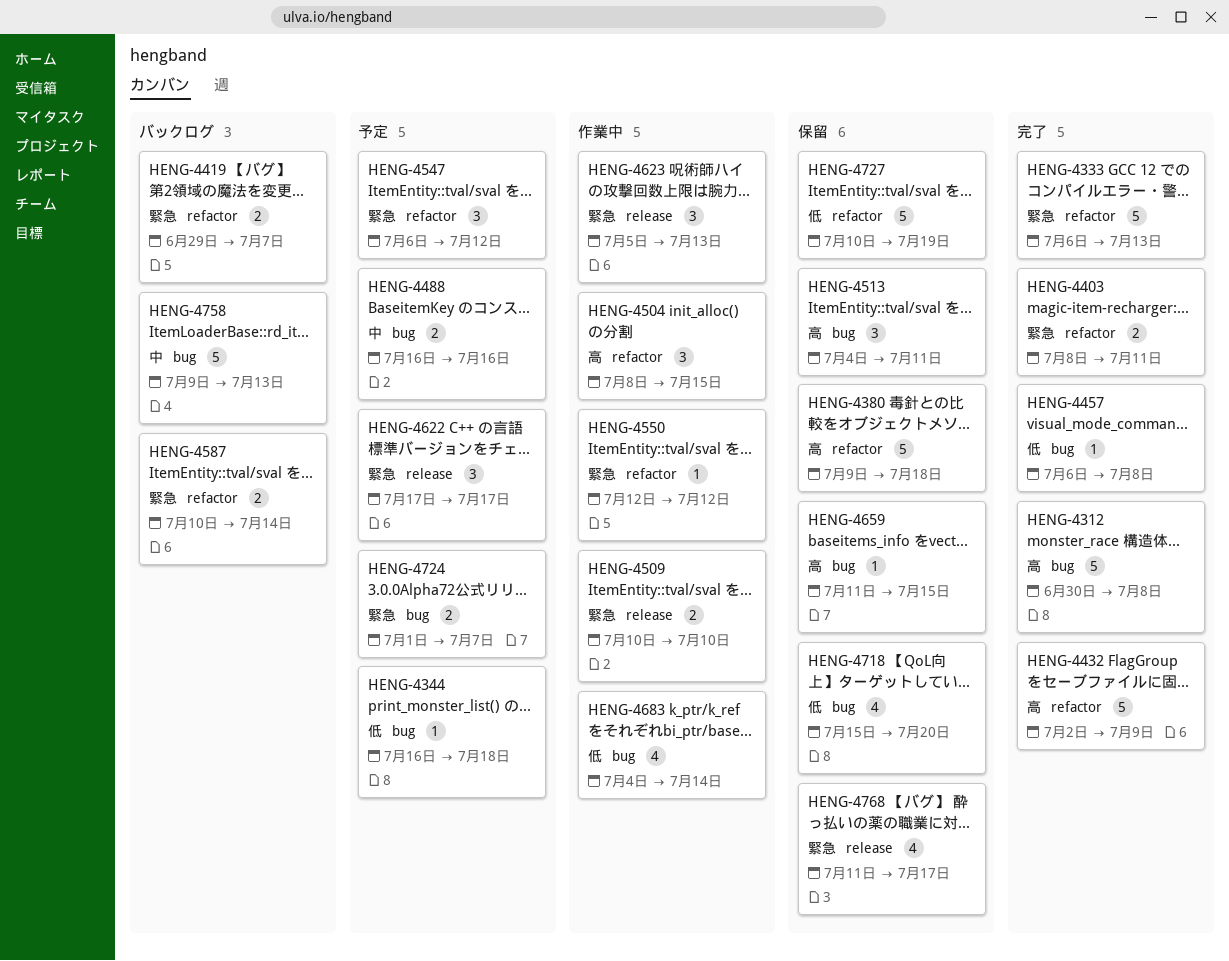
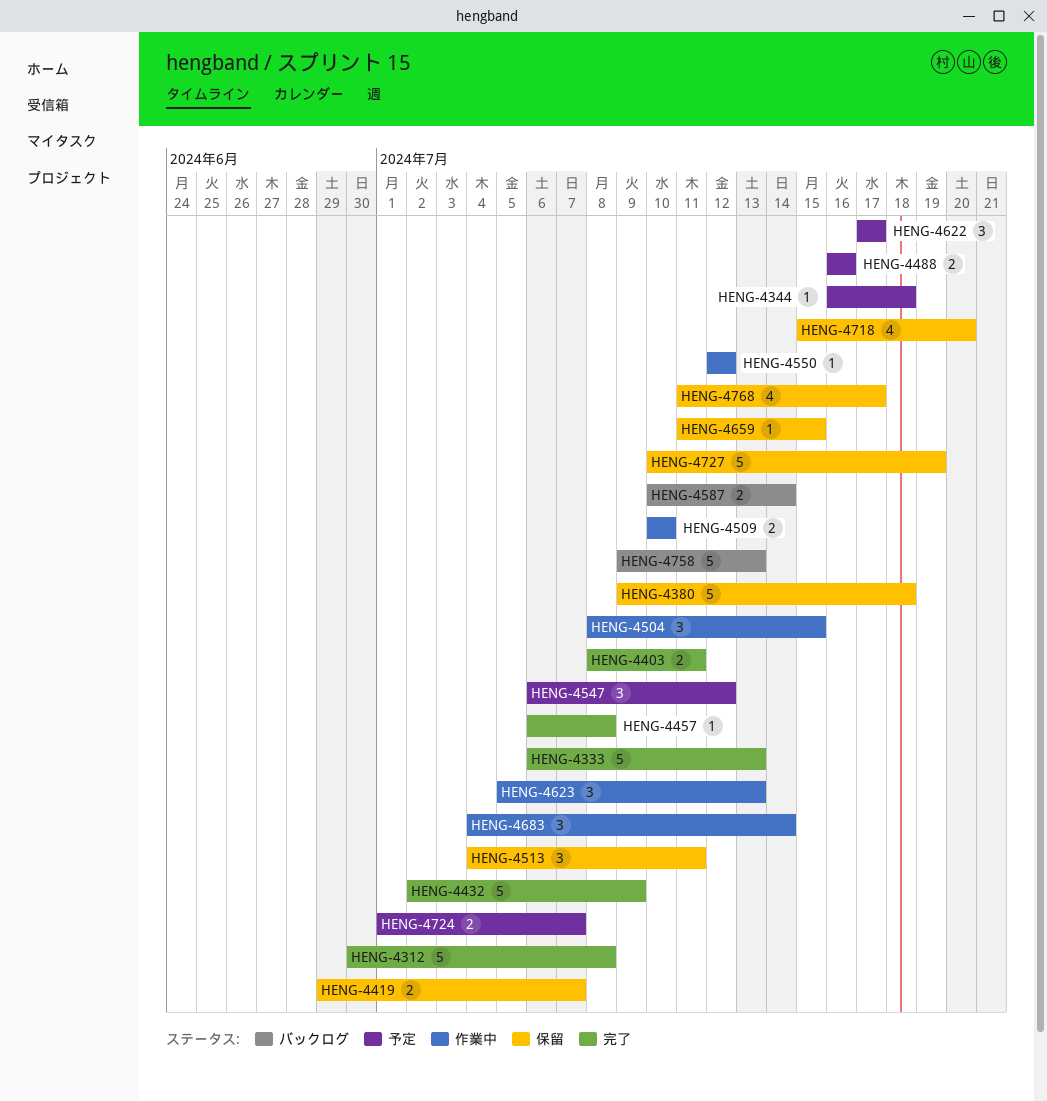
HENG-4419, status: バックログ -> 保留
HENG-4683, estimate: 4 -> 3

